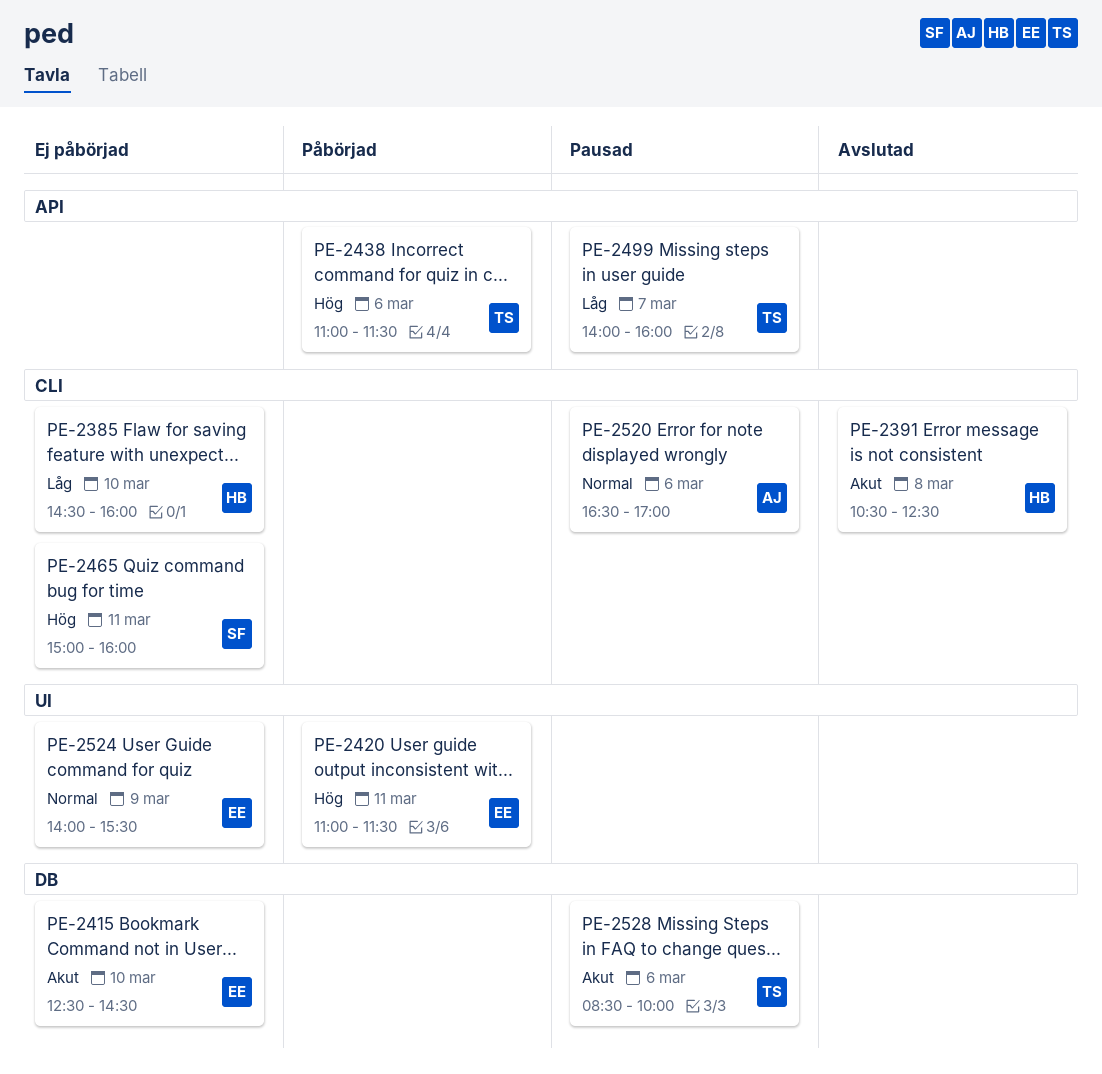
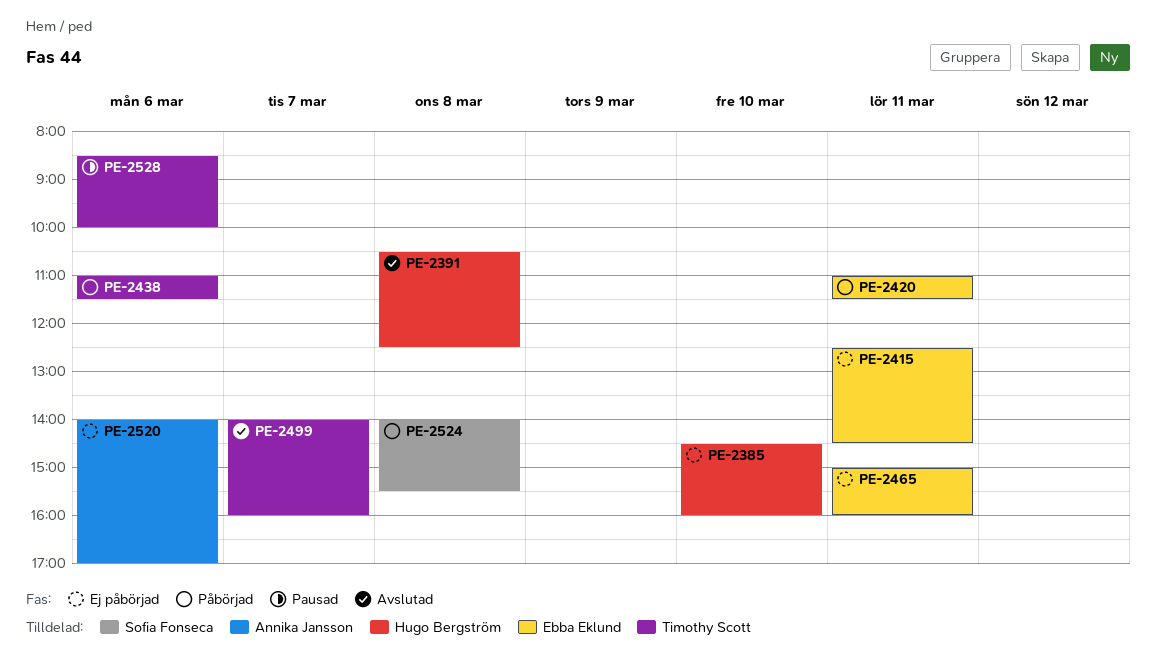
PE-2415, day: Mar 10 -> Mar 11
PE-2465, owner: Sofia Fonseca -> Ebba Eklund
PE-2499, status: Pausad -> Avslutad
PE-2520, status: Pausad -> Ej påbörjad
PE-2520, begins: 16:30 -> 14:00
PE-2524, status: Ej påbörjad -> Påbörjad
PE-2524, owner: Ebba Eklund -> Sofia Fonseca
PE-2524, day: Mar 9 -> Mar 8

